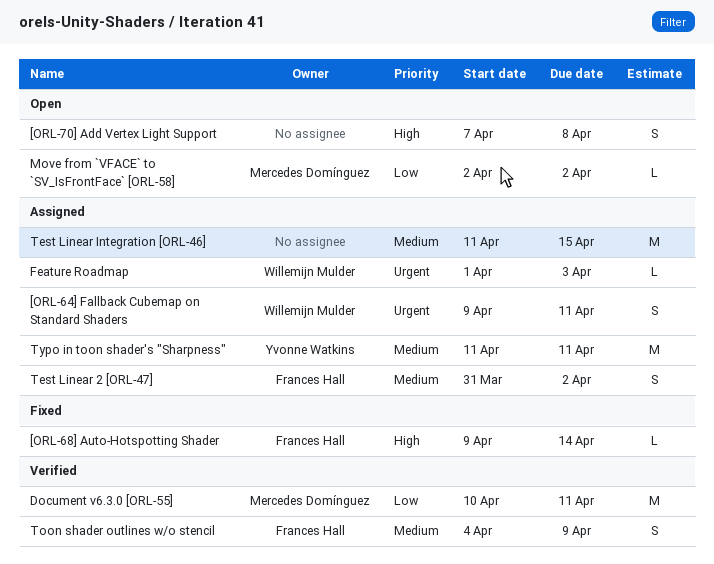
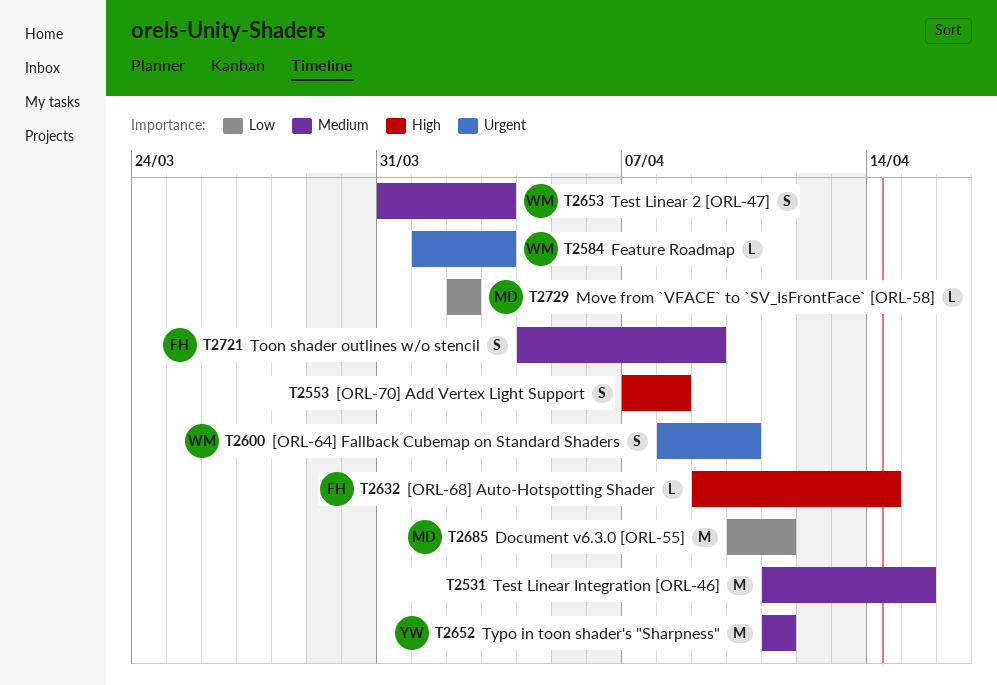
[ORL-64] Fallback Cubemap on Standard Shaders, start: Apr 9 -> Apr 8
[ORL-64] Fallback Cubemap on Standard Shaders, due: Apr 11 -> Apr 10
Test Linear 2 [ORL-47], owner: Frances Hall -> Willemijn Mulder
Test Linear 2 [ORL-47], due: Apr 2 -> Apr 3

